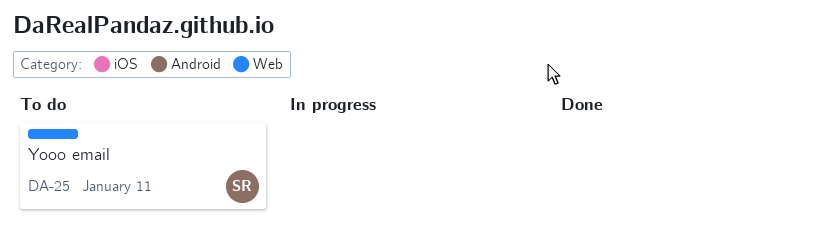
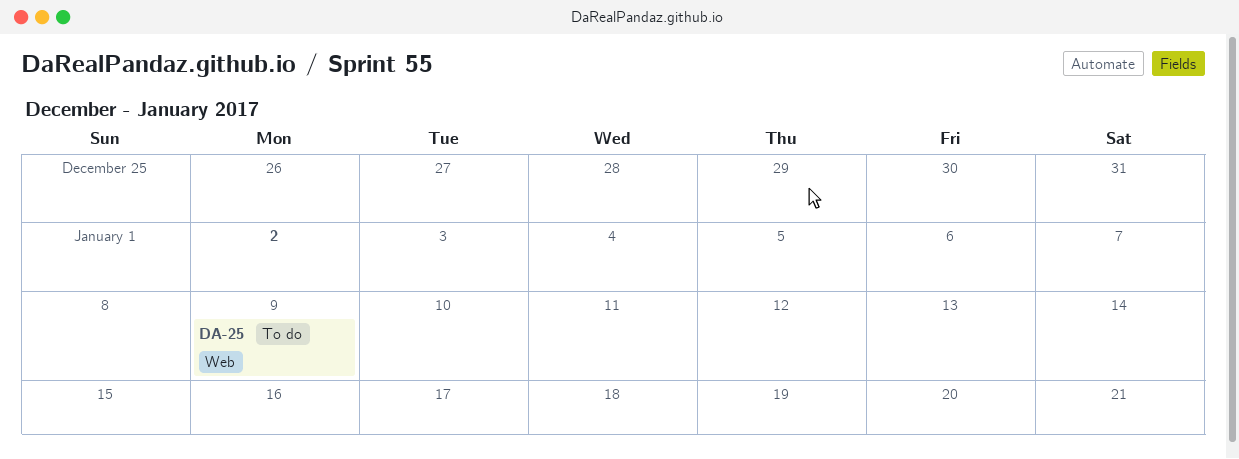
DA-25, due: Jan 11 -> Jan 9

